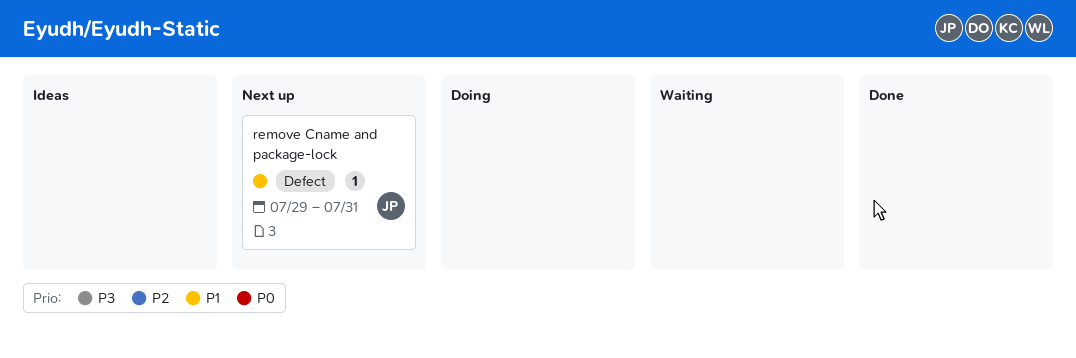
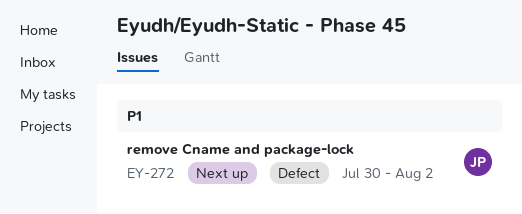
remove Cname and package-lock, start: Jul 29 -> Jul 30
remove Cname and package-lock, due: Jul 31 -> Aug 2

